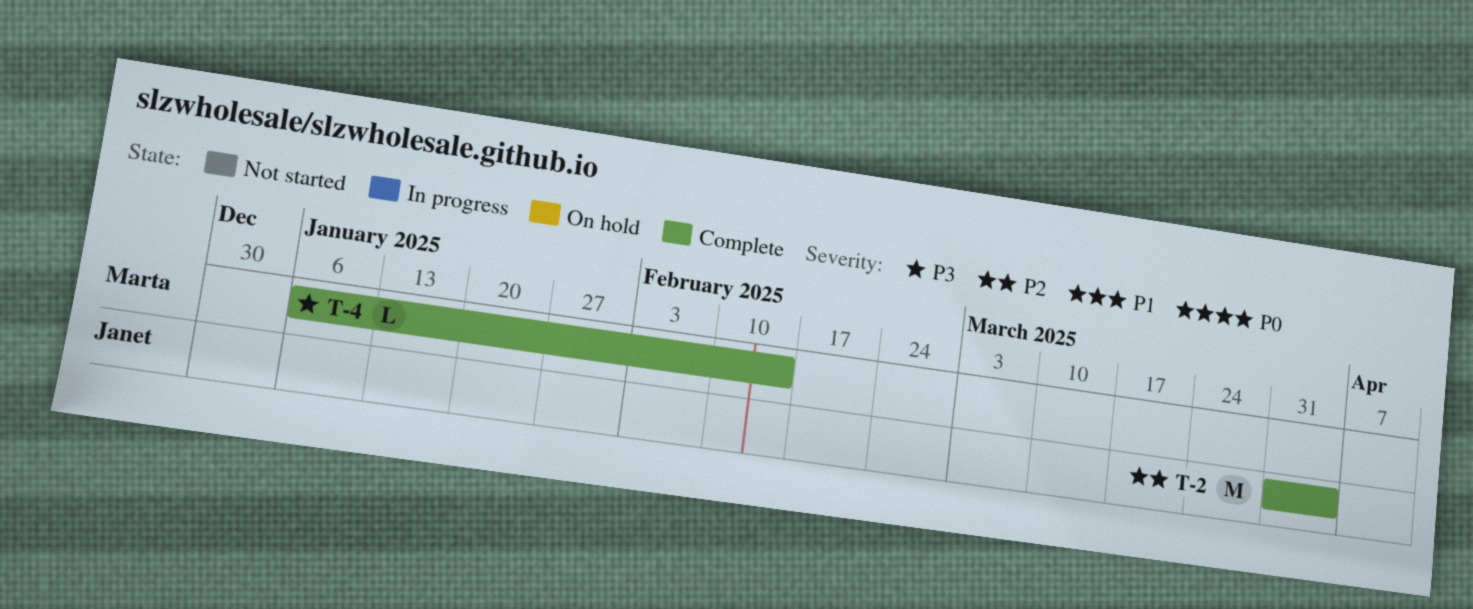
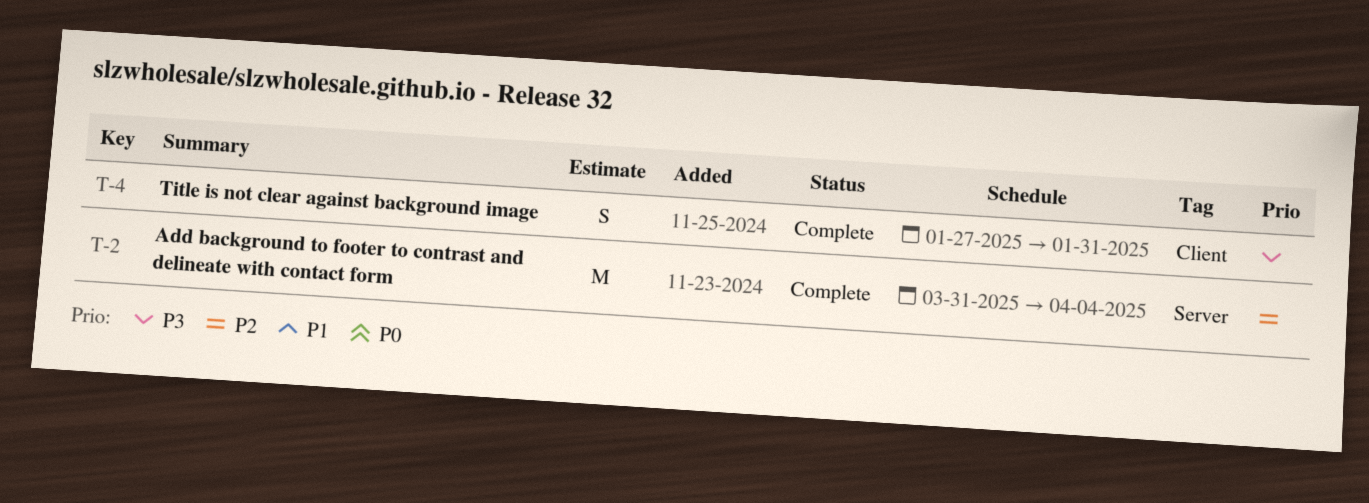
T-4, estimate: L -> S
T-4, start: Jan 6 -> Jan 27
T-4, due: Feb 14 -> Jan 31

